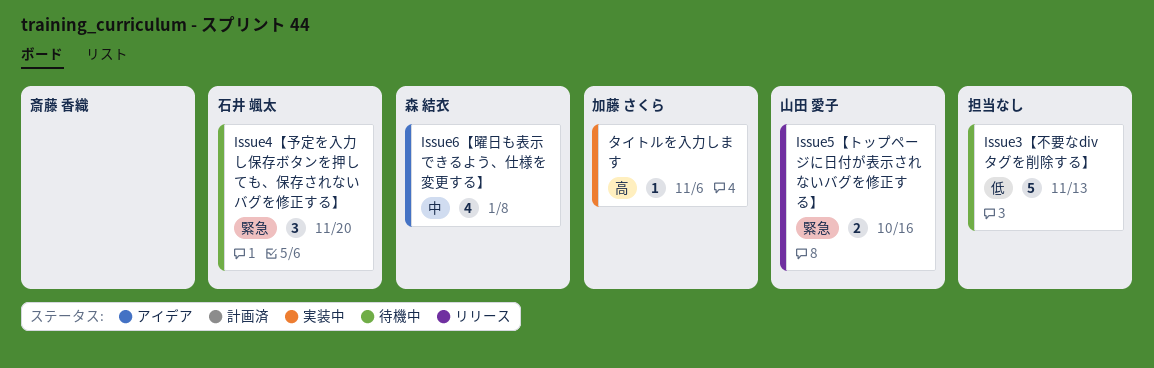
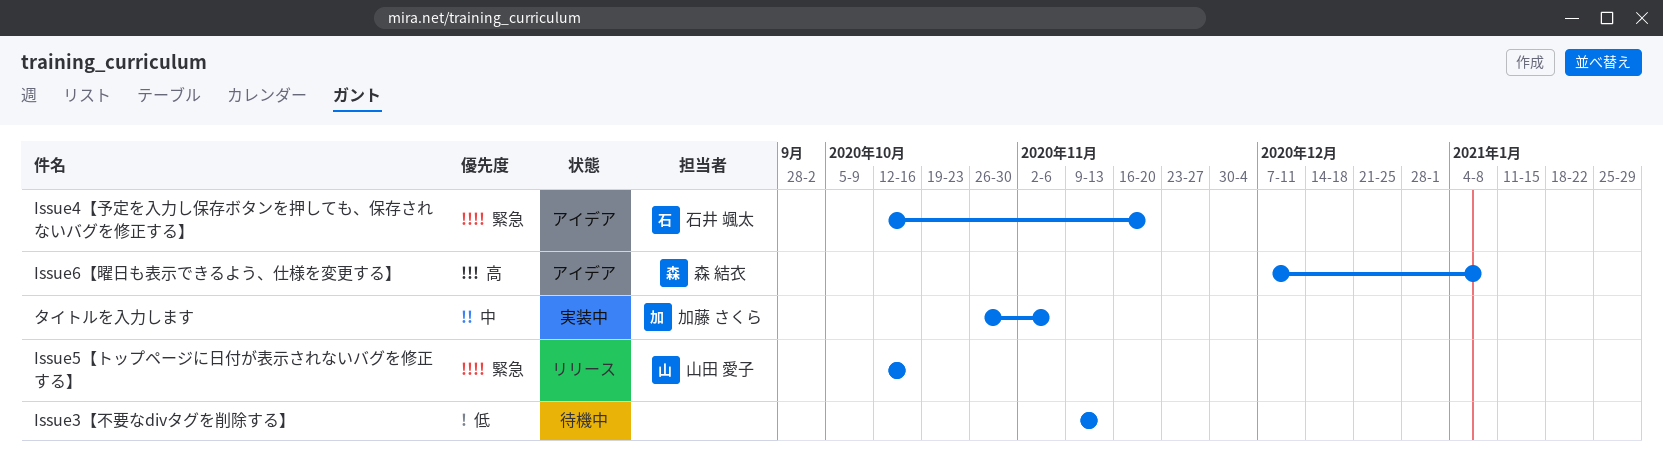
Issue4【予定を入力し保存ボタンを押しても、保存されないバグを修正する】, status: 待機中 -> アイデア
Issue6【曜日も表示できるよう、仕様を変更する】, priority: 中 -> 高
タイトルを入力します, priority: 高 -> 中

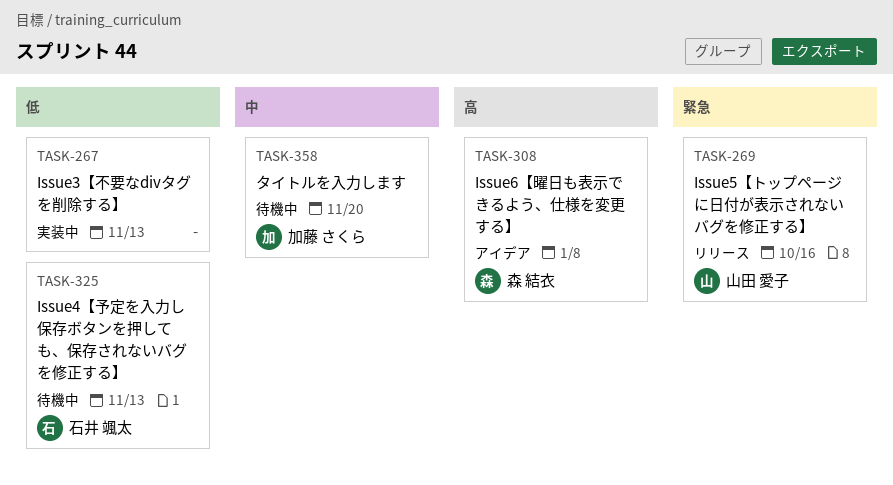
Issue3【不要なdivタグを削除する】, status: 待機中 -> 実装中
Issue4【予定を入力し保存ボタンを押しても、保存されないバグを修正する】, status: アイデア -> 待機中
Issue4【予定を入力し保存ボタンを押しても、保存されないバグを修正する】, priority: 緊急 -> 低
Issue4【予定を入力し保存ボタンを押しても、保存されないバグを修正する】, due: Nov 20 -> Nov 13
タイトルを入力します, status: 実装中 -> 待機中
タイトルを入力します, due: Nov 6 -> Nov 20

